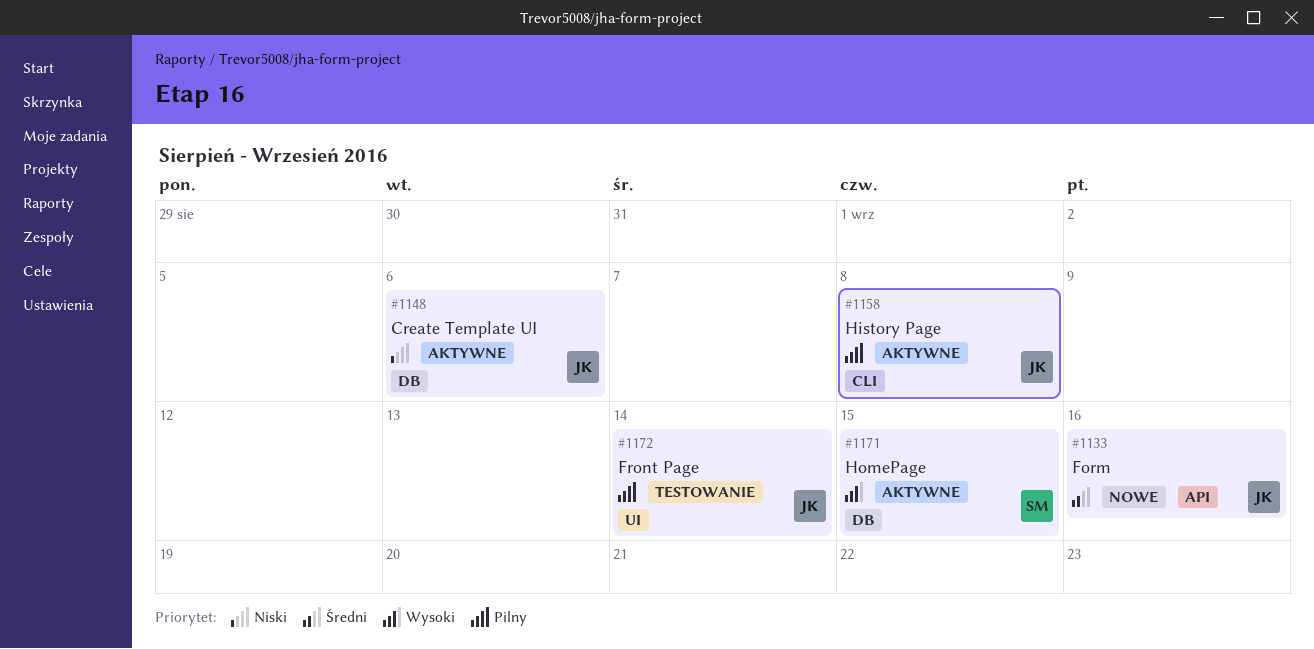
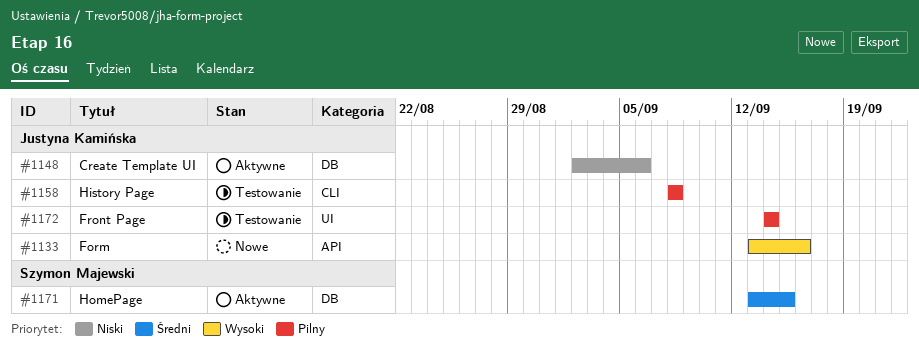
#1133, priority: Średni -> Wysoki
#1158, status: Aktywne -> Testowanie
#1171, priority: Wysoki -> Średni

